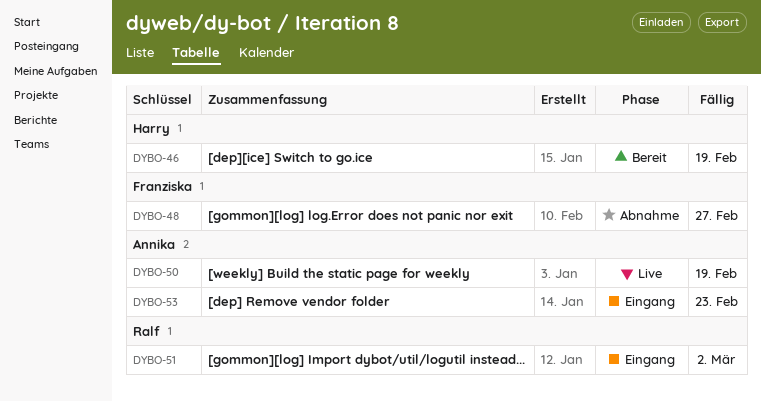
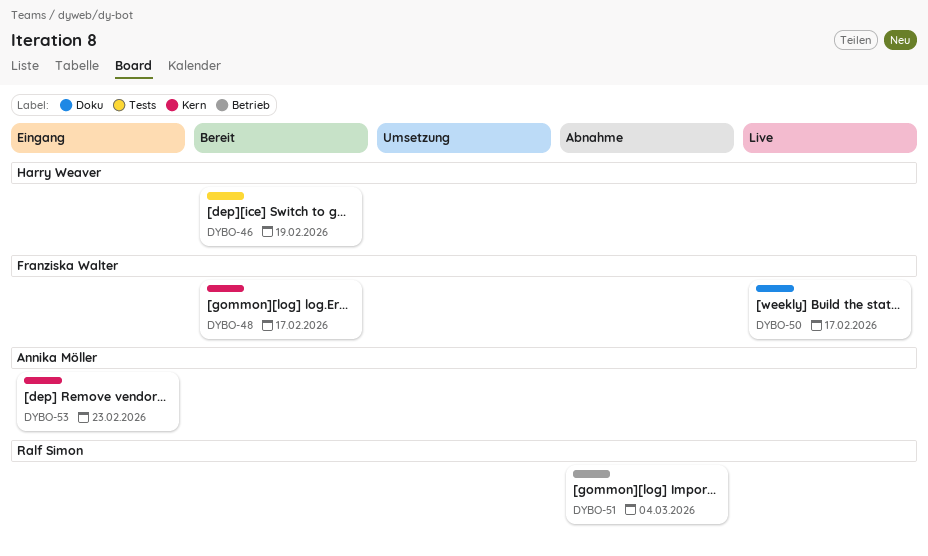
DYBO-48, status: Abnahme -> Bereit
DYBO-48, due: Feb 27 -> Feb 17
DYBO-50, owner: Annika Möller -> Franziska Walter
DYBO-50, due: Feb 19 -> Feb 17
DYBO-51, status: Eingang -> Abnahme
DYBO-51, due: Mar 2 -> Mar 4

